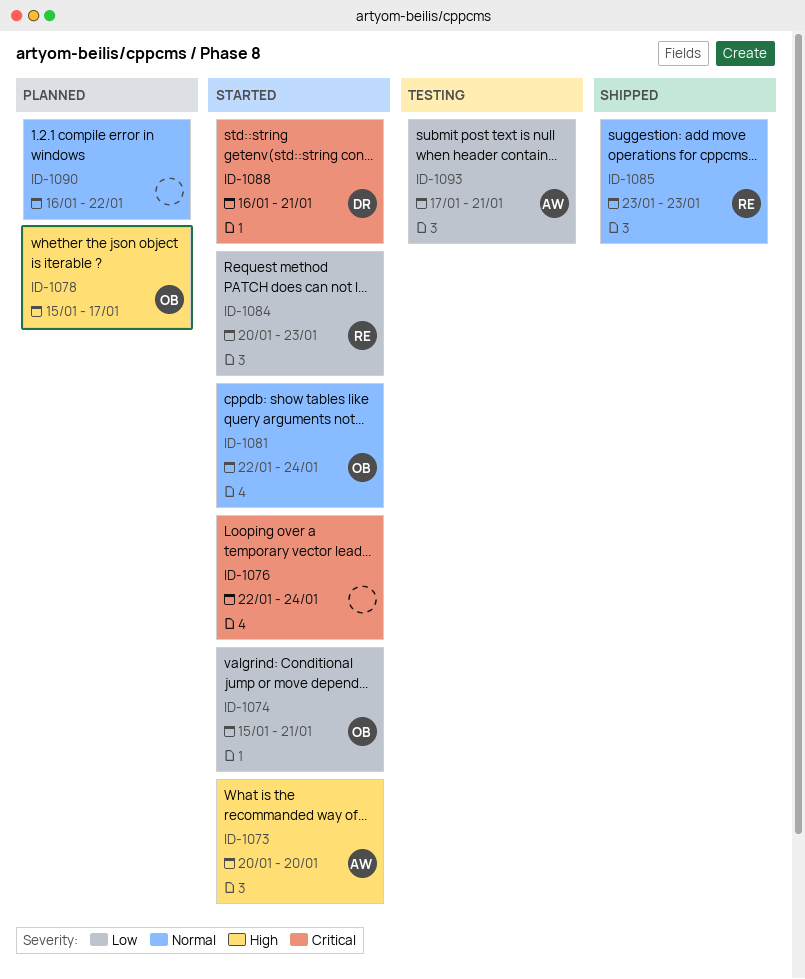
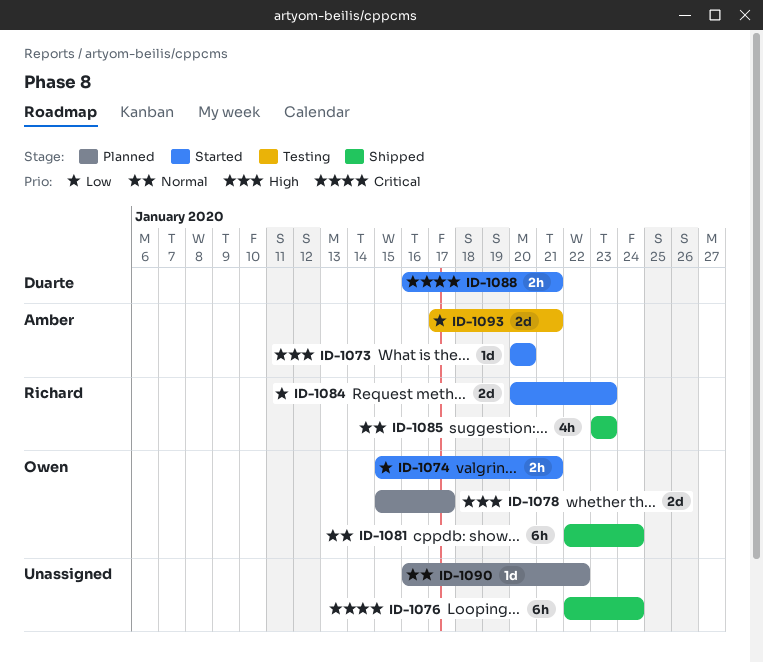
ID-1076, status: Started -> Shipped
ID-1081, status: Started -> Shipped

